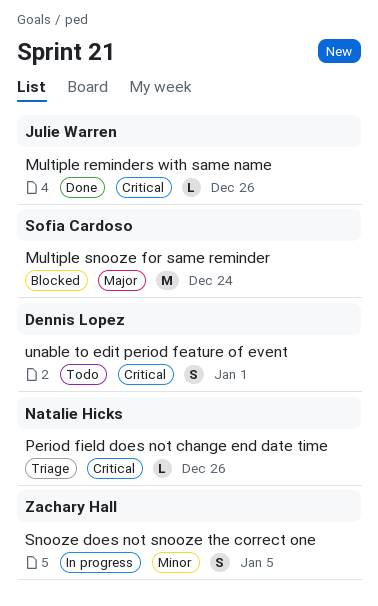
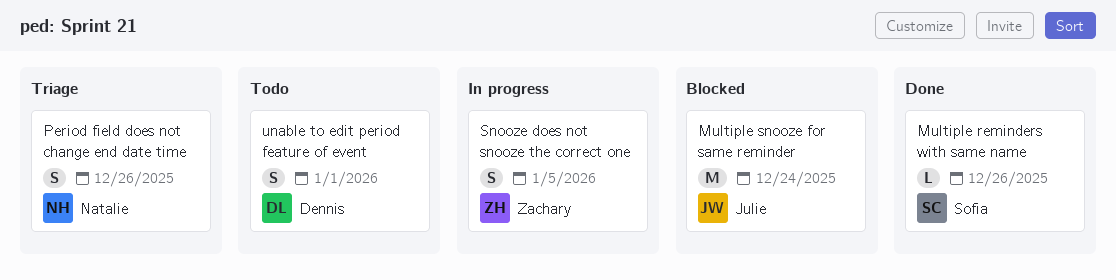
Multiple reminders with same name, owner: Julie Warren -> Sofia Cardoso
Multiple snooze for same reminder, owner: Sofia Cardoso -> Julie Warren
Period field does not change end date time, estimate: L -> S

